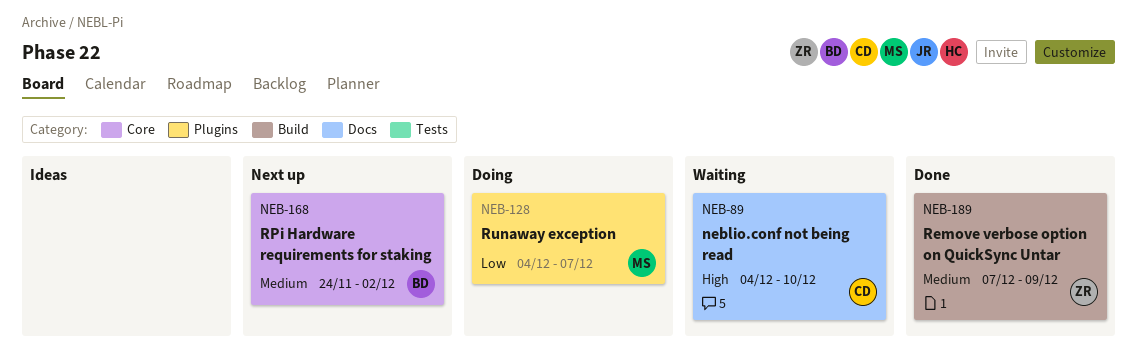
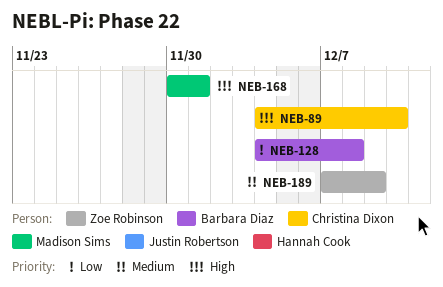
NEB-128, owner: Madison Sims -> Barbara Diaz
NEB-128, due: Dec 7 -> Dec 8
NEB-168, owner: Barbara Diaz -> Madison Sims
NEB-168, priority: Medium -> High
NEB-168, start: Nov 24 -> Nov 30
NEB-168, due: Dec 2 -> Dec 1

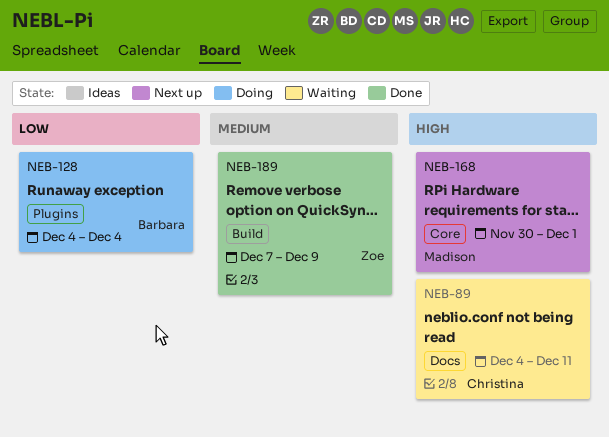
NEB-89, due: Dec 10 -> Dec 11
NEB-128, due: Dec 8 -> Dec 4

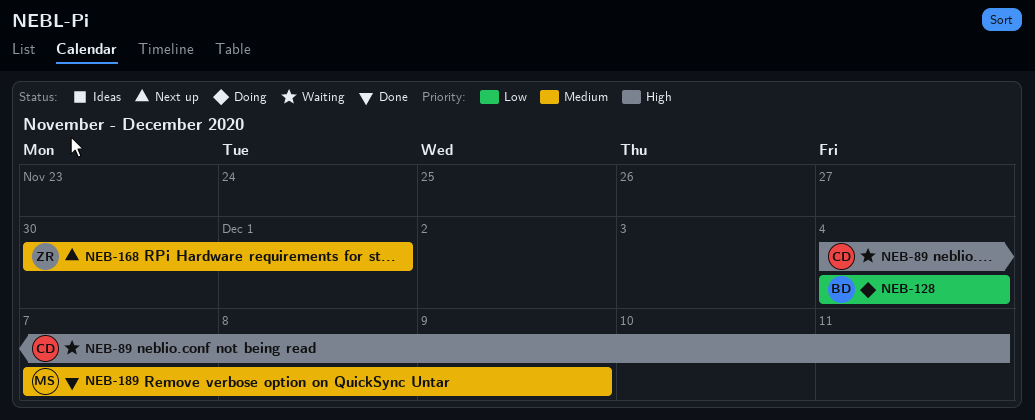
NEB-168, owner: Madison -> Zoe
NEB-168, priority: High -> Medium
NEB-189, owner: Zoe -> Madison

